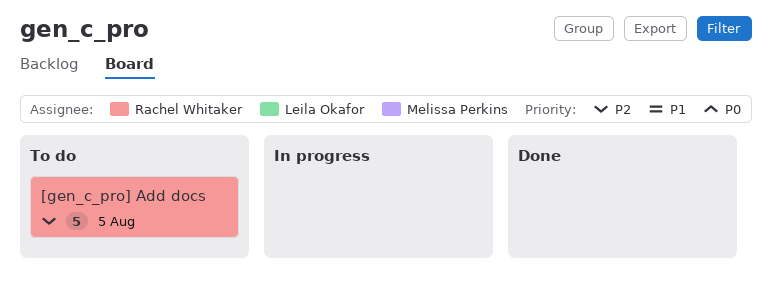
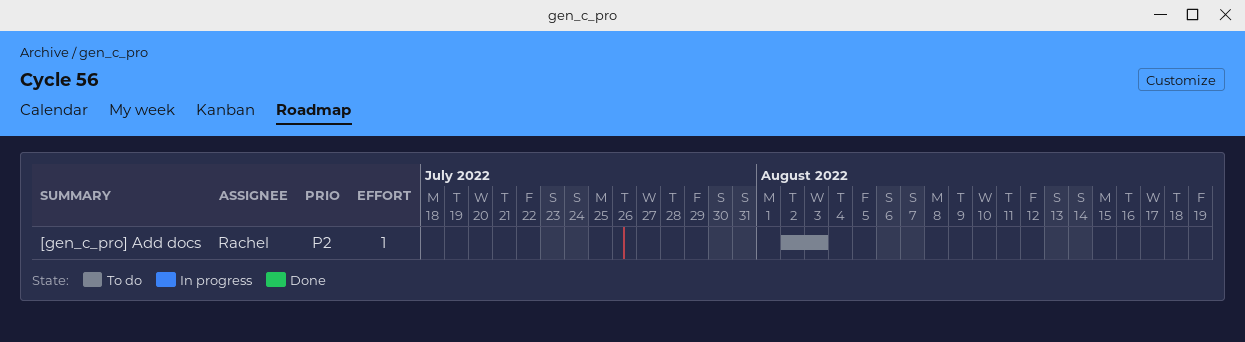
[gen_c_pro] Add docs, estimate: 5 -> 1
[gen_c_pro] Add docs, due: Aug 5 -> Aug 3

